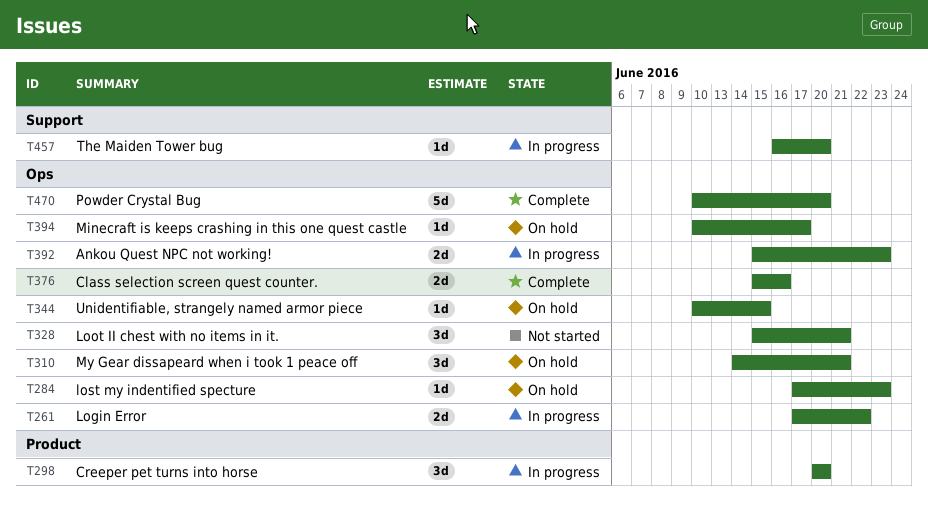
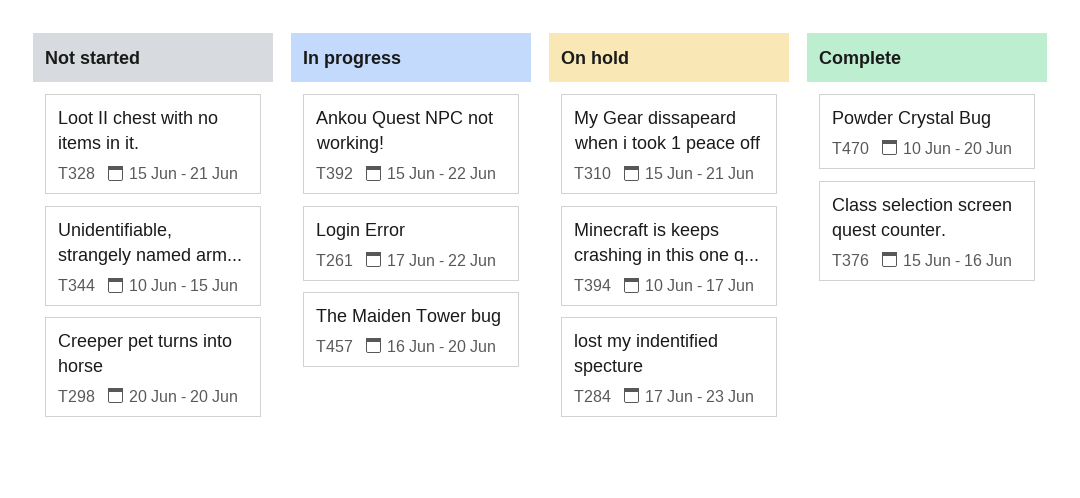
T298, status: In progress -> Not started
T310, start: Jun 14 -> Jun 15
T344, status: On hold -> Not started
T392, due: Jun 23 -> Jun 22

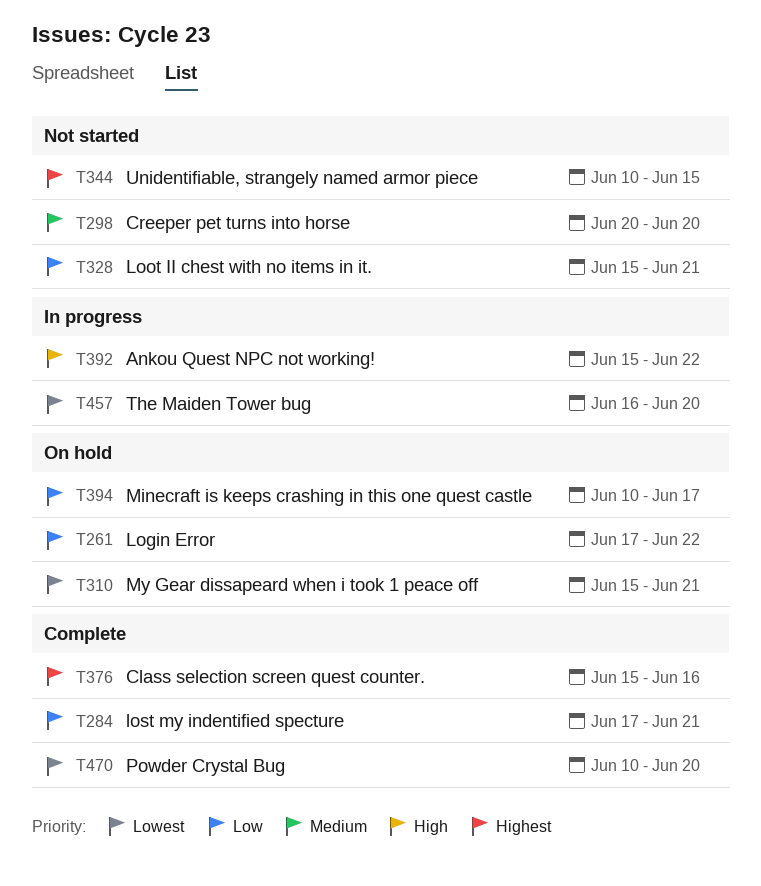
T261, status: In progress -> On hold
T284, status: On hold -> Complete
T284, due: Jun 23 -> Jun 21

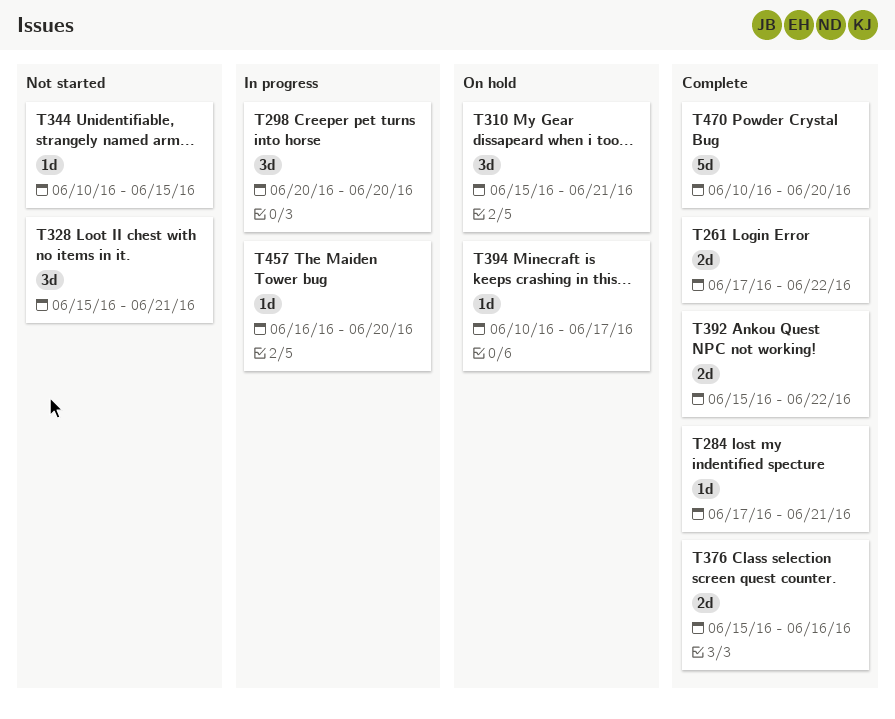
T261, status: On hold -> Complete
T298, status: Not started -> In progress
T392, status: In progress -> Complete

